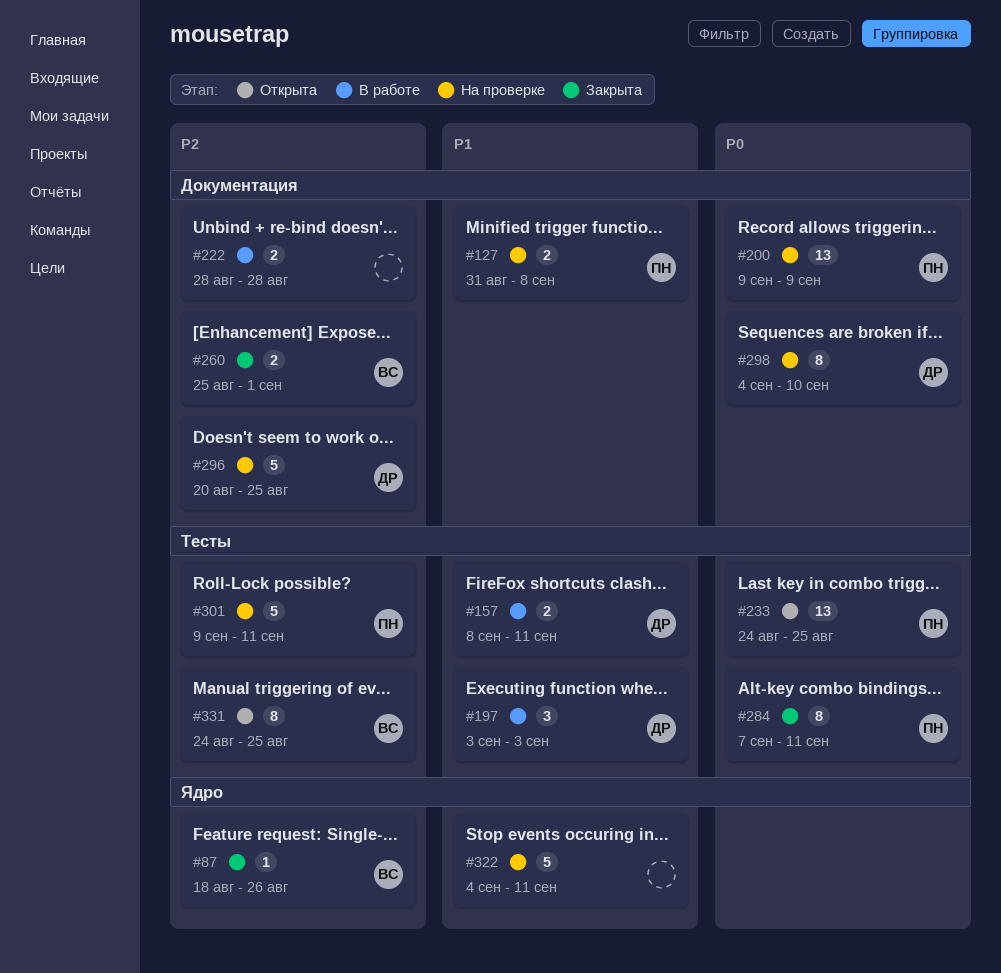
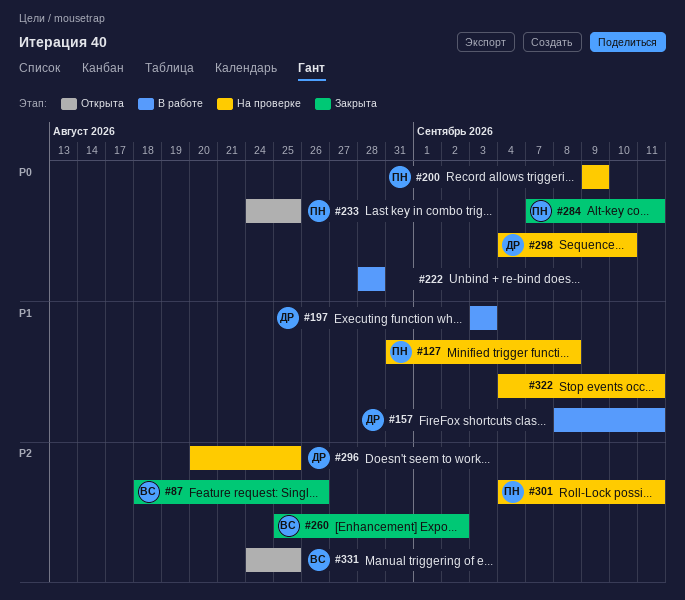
#222, priority: P2 -> P0
#260, due: Sep 1 -> Sep 2
#301, start: Sep 9 -> Sep 4

